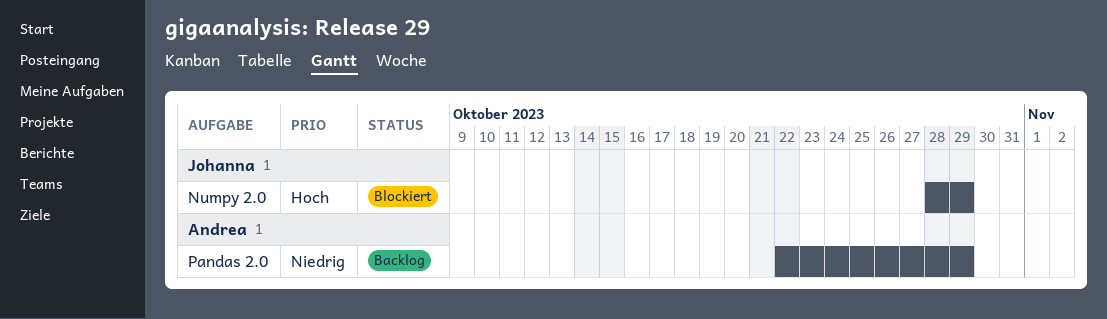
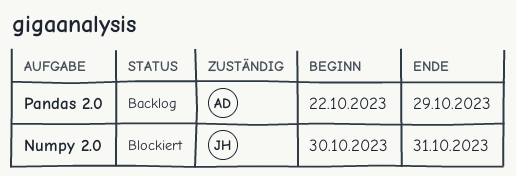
Numpy 2.0, start: Oct 28 -> Oct 30
Numpy 2.0, due: Oct 29 -> Oct 31

